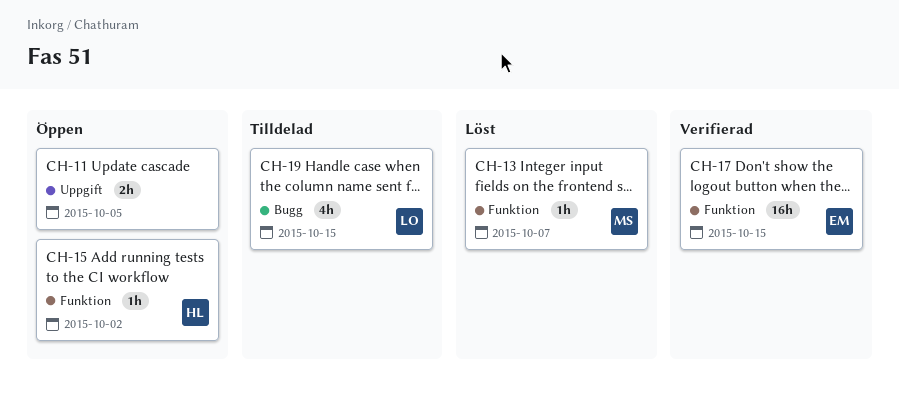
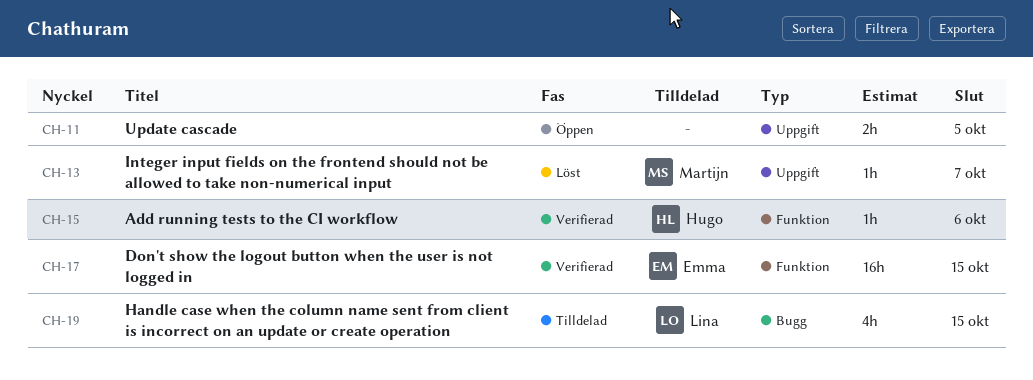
CH-13, label: Funktion -> Uppgift
CH-15, status: Öppen -> Verifierad
CH-15, due: Oct 2 -> Oct 6

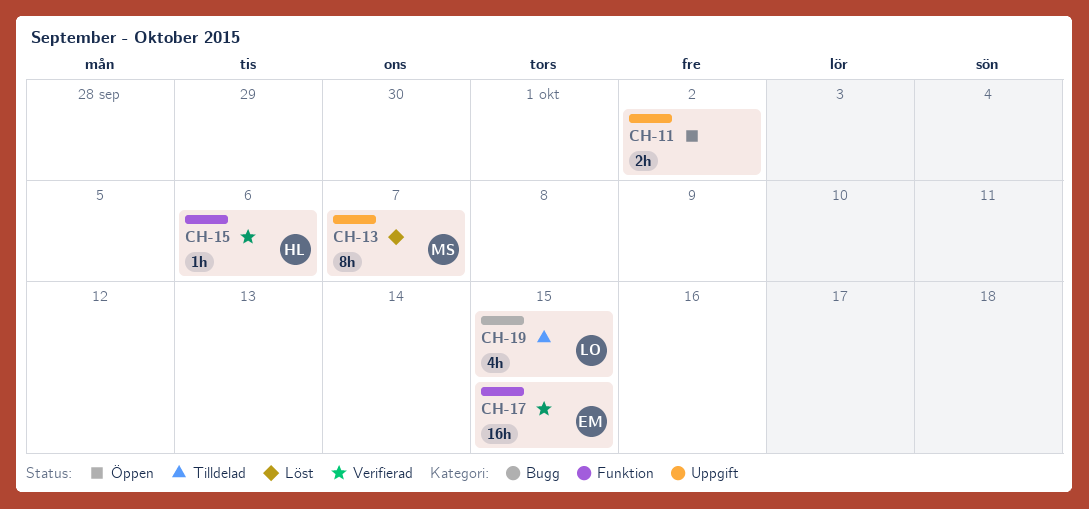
CH-11, due: Oct 5 -> Oct 2
CH-13, estimate: 1h -> 8h

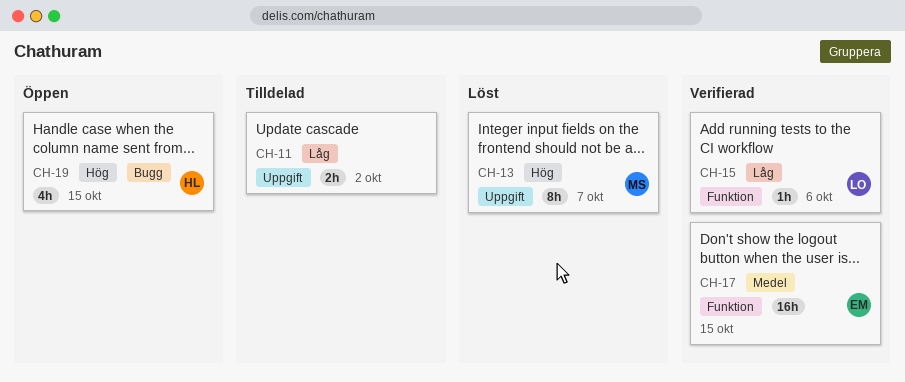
CH-11, status: Öppen -> Tilldelad
CH-15, owner: HL -> LO
CH-19, status: Tilldelad -> Öppen
CH-19, owner: LO -> HL

